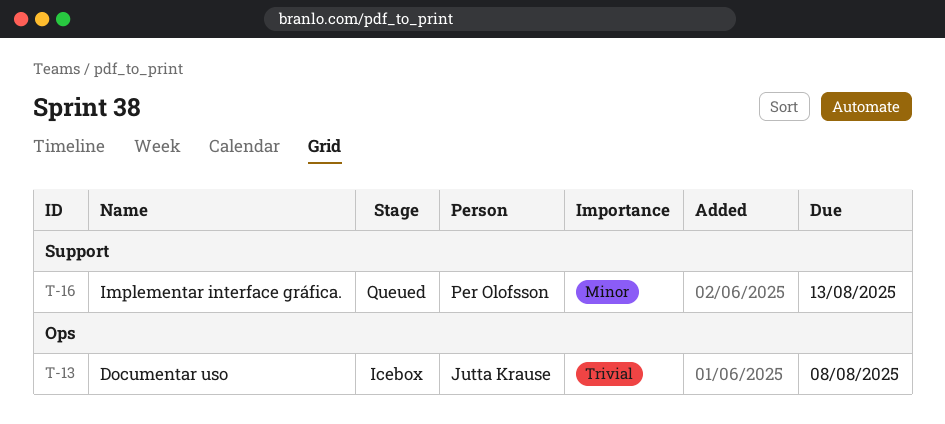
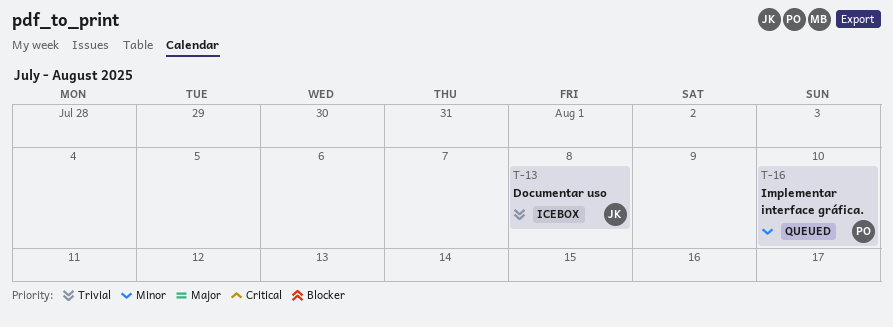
T-16, due: Aug 13 -> Aug 10

